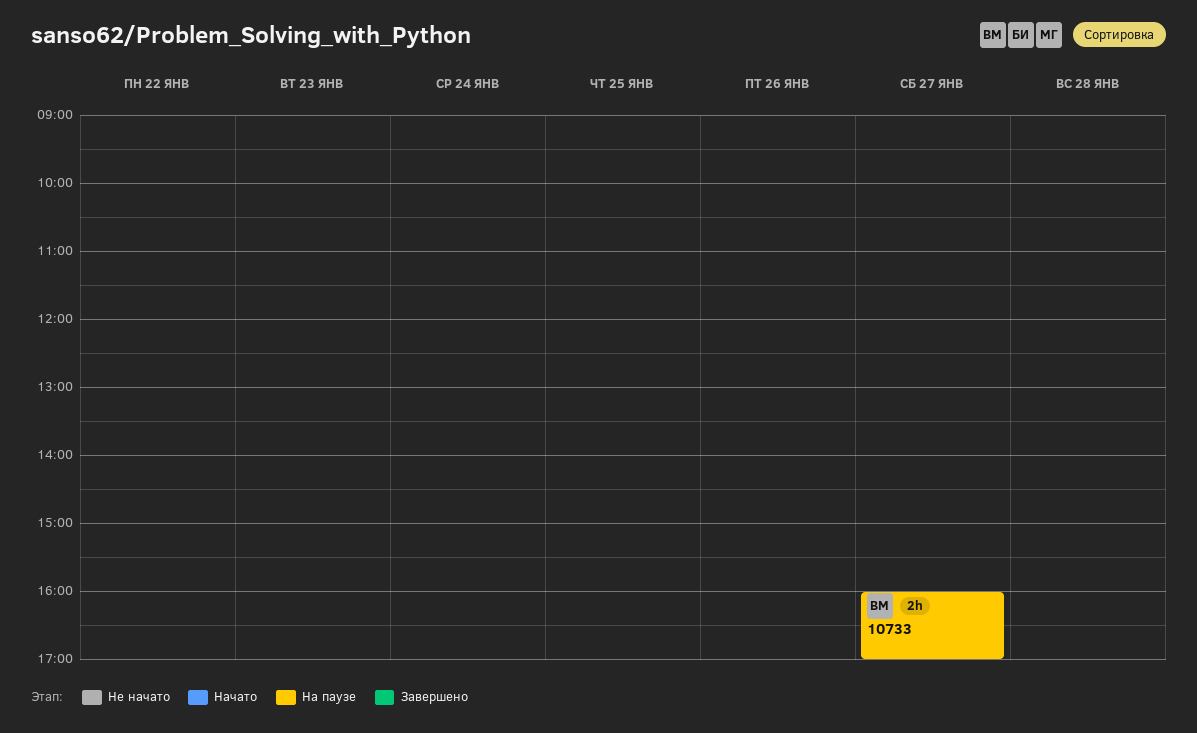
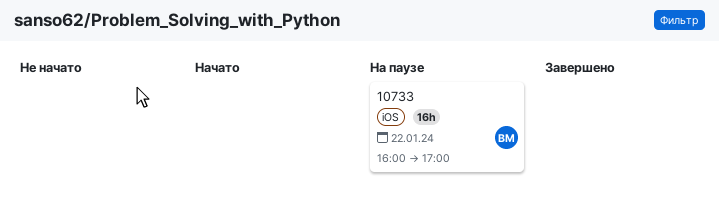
10733, estimate: 2h -> 16h
10733, day: Jan 27 -> Jan 22

